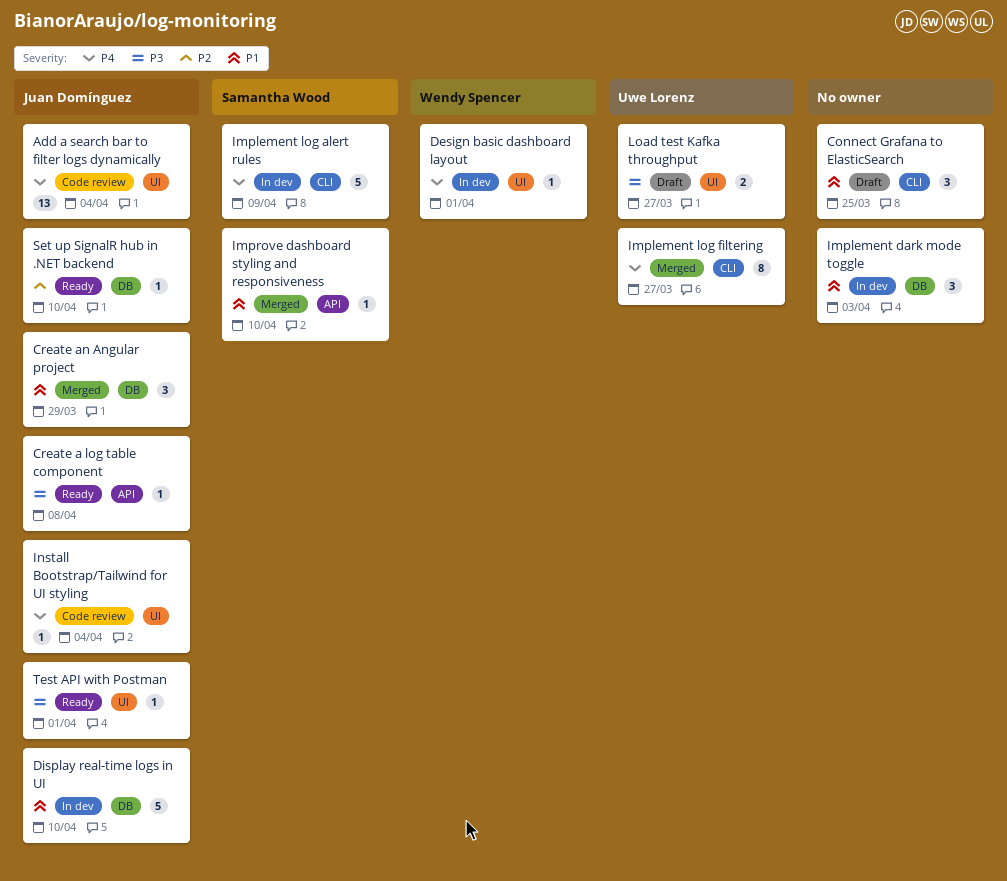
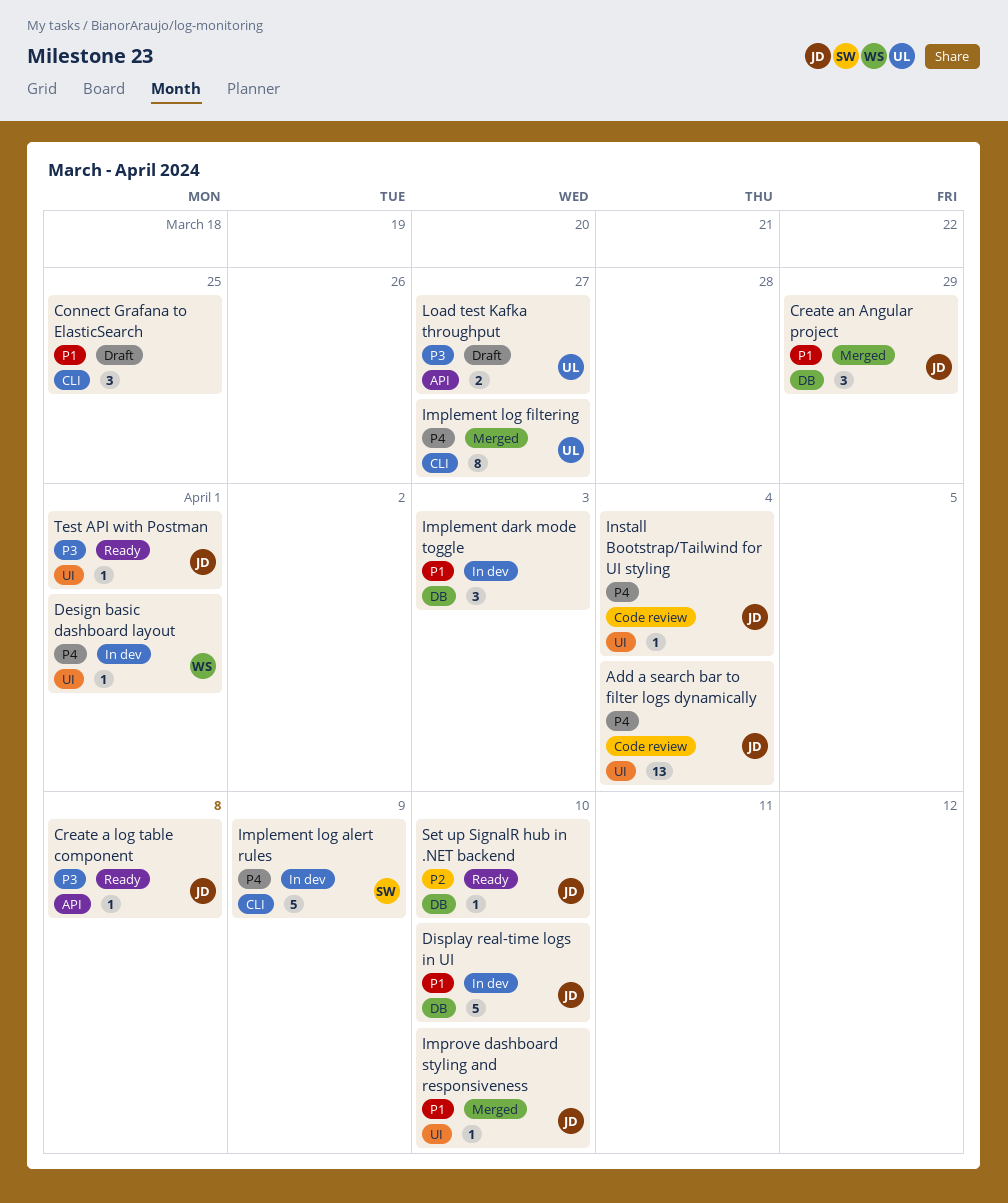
Improve dashboard styling and responsiveness, owner: Samantha Wood -> Juan Domínguez
Improve dashboard styling and responsiveness, label: API -> UI
Load test Kafka throughput, label: UI -> API

